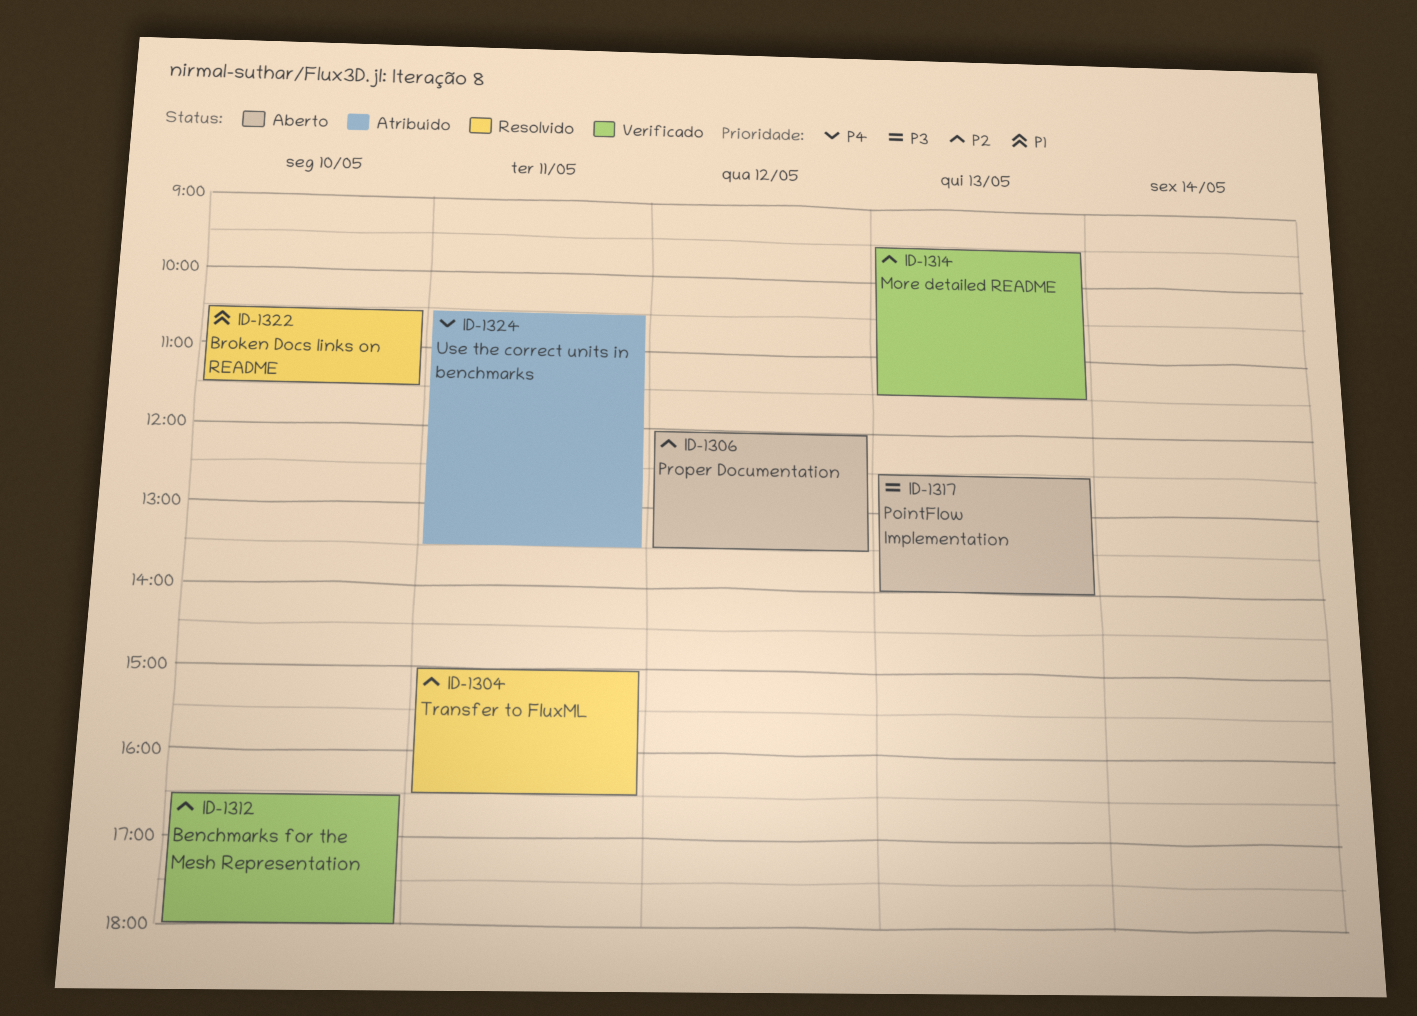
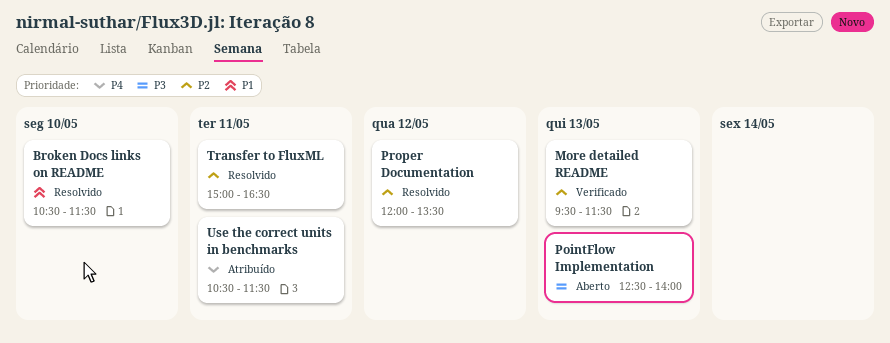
Benchmarks for the Mesh Representation: present -> none
Proper Documentation, status: Aberto -> Resolvido
Use the correct units in benchmarks, ends: 13:30 -> 11:30

